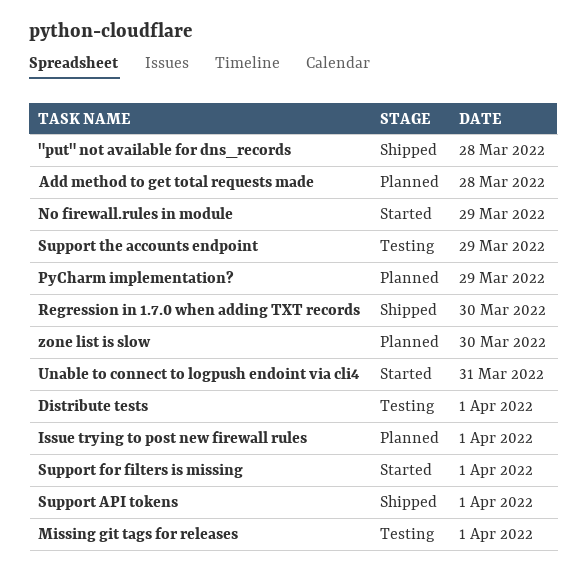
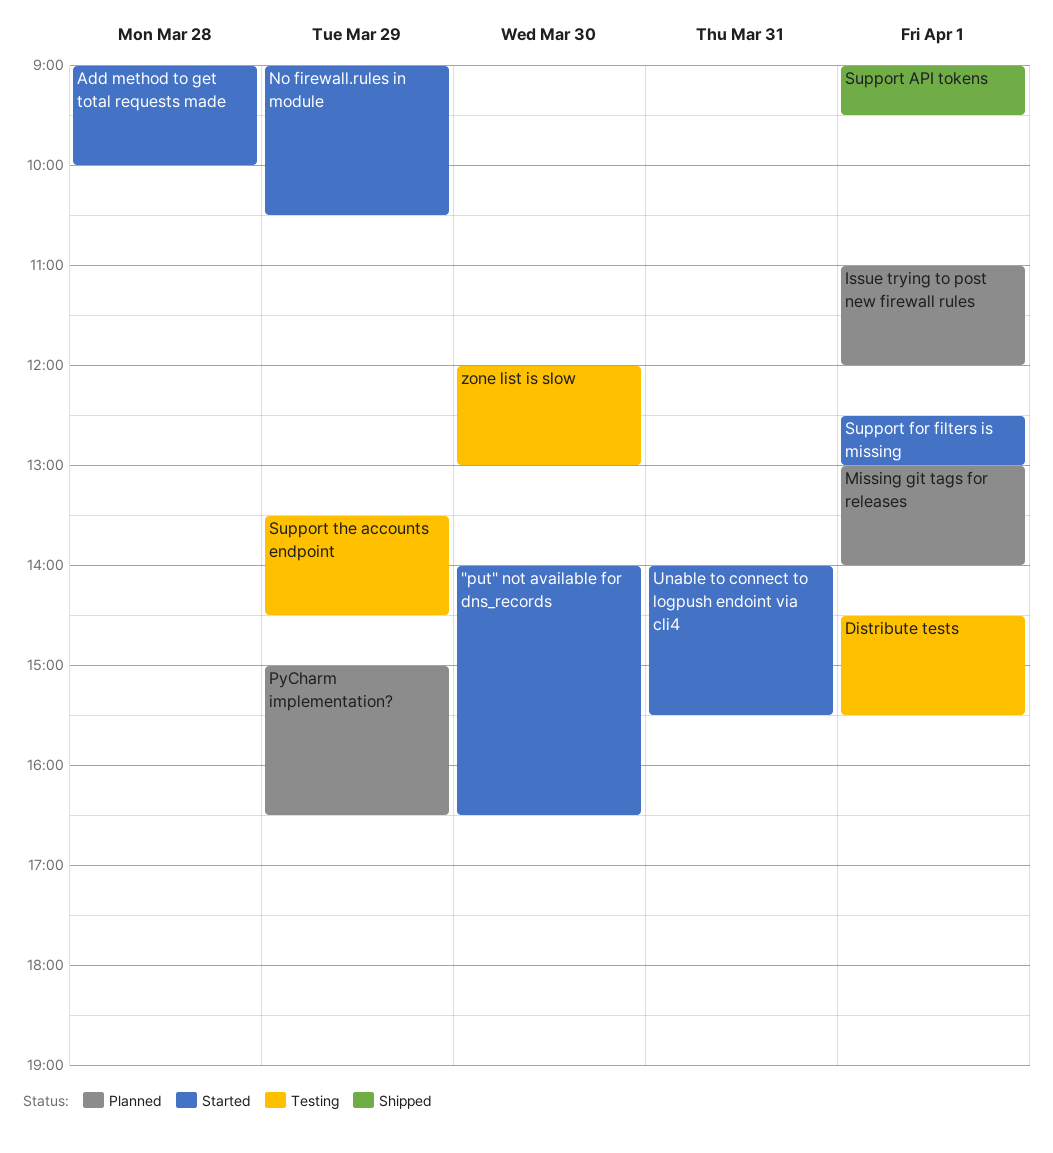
"put" not available for dns_records, status: Shipped -> Started
"put" not available for dns_records, day: Mar 28 -> Mar 30
Add method to get total requests made, status: Planned -> Started
Missing git tags for releases, status: Testing -> Planned
Regression in 1.7.0 when adding TXT records: present -> none
zone list is slow, status: Planned -> Testing

